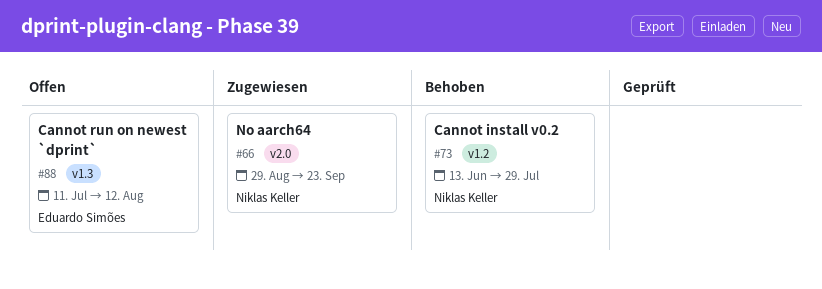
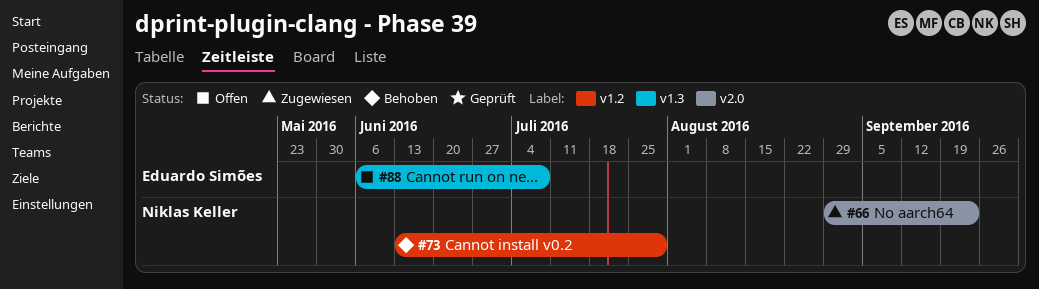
#88, start: Jul 11 -> Jun 6
#88, due: Aug 12 -> Jul 8

